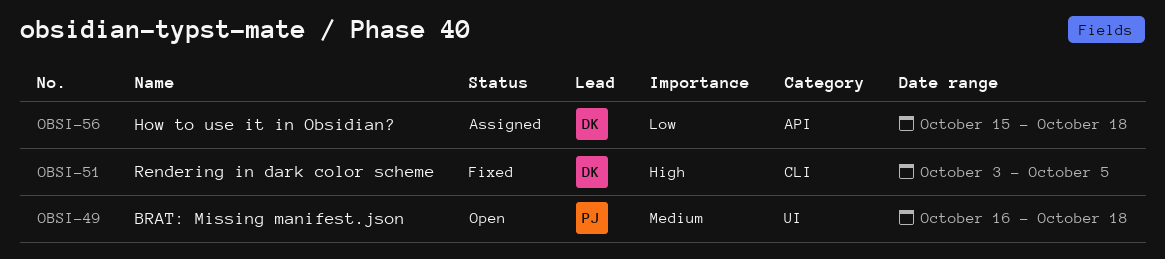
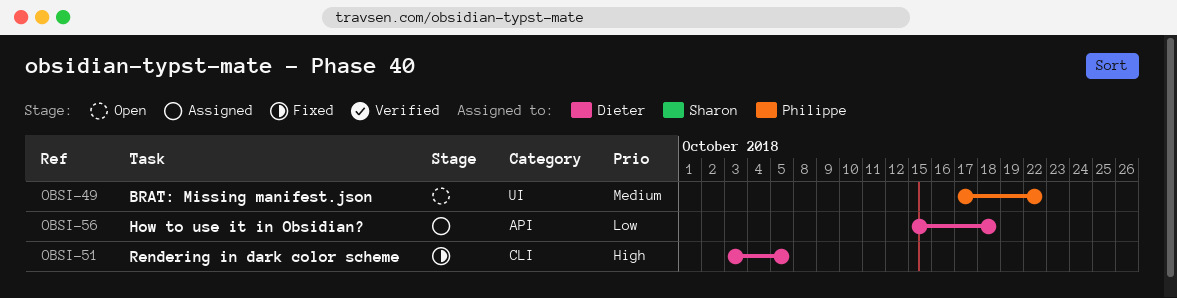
OBSI-49, start: Oct 16 -> Oct 17
OBSI-49, due: Oct 18 -> Oct 22

